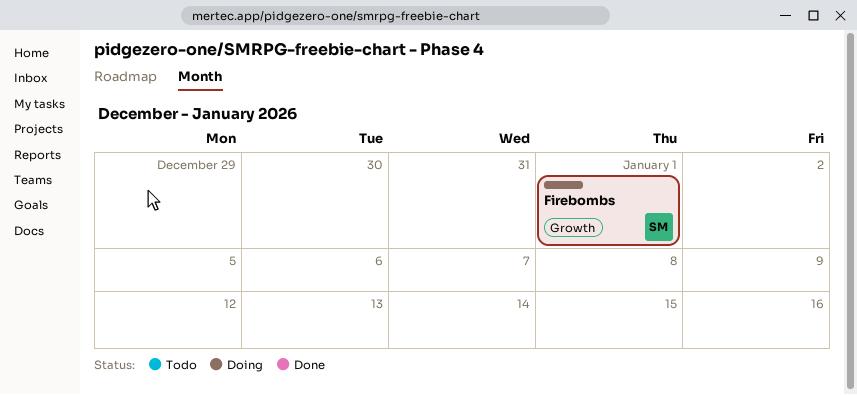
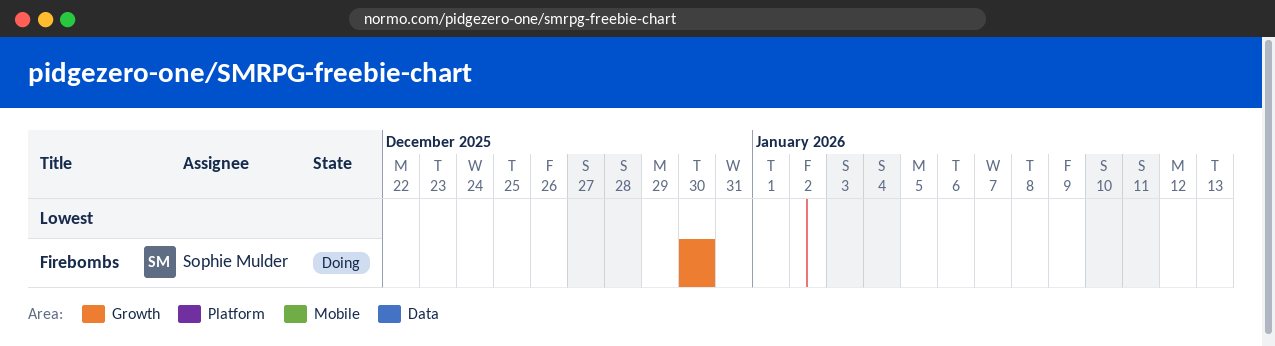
Firebombs, due: Jan 1 -> Dec 30

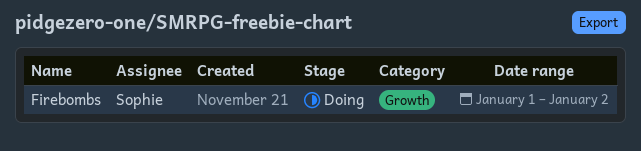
Firebombs, start: Dec 30 -> Jan 1
Firebombs, due: Dec 30 -> Jan 2

